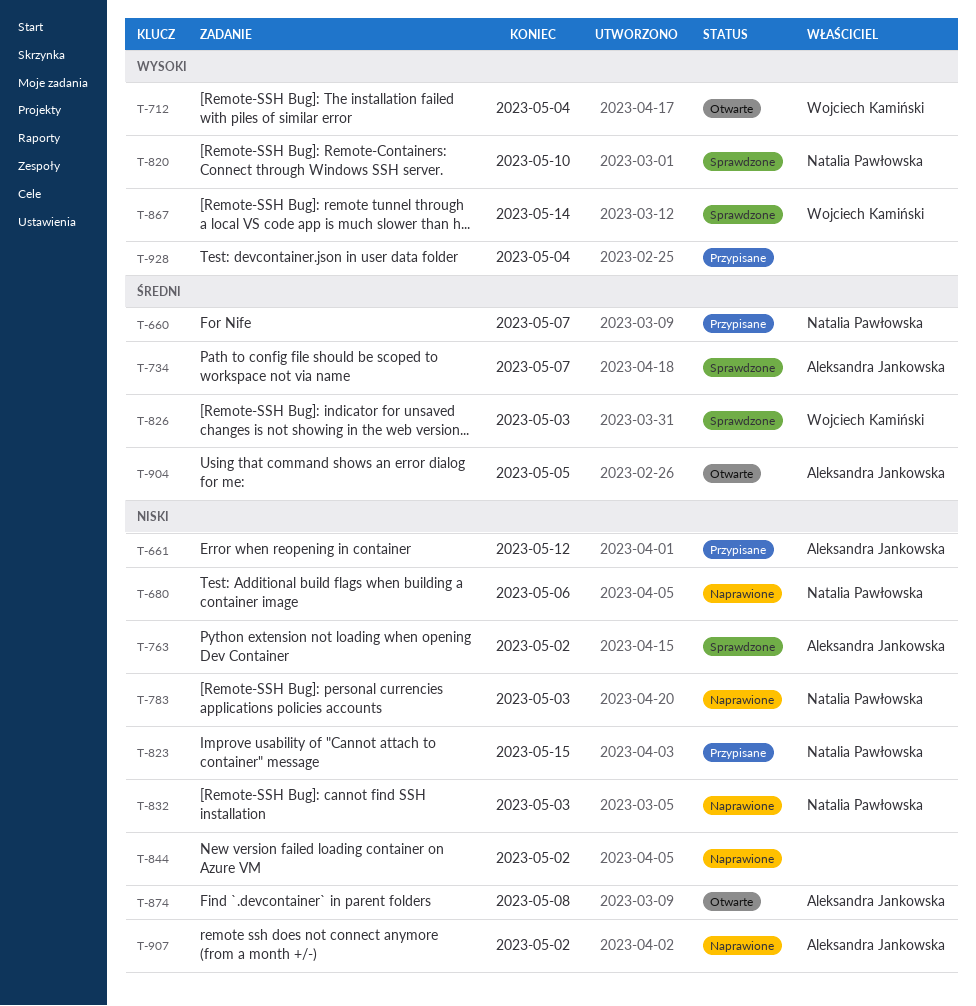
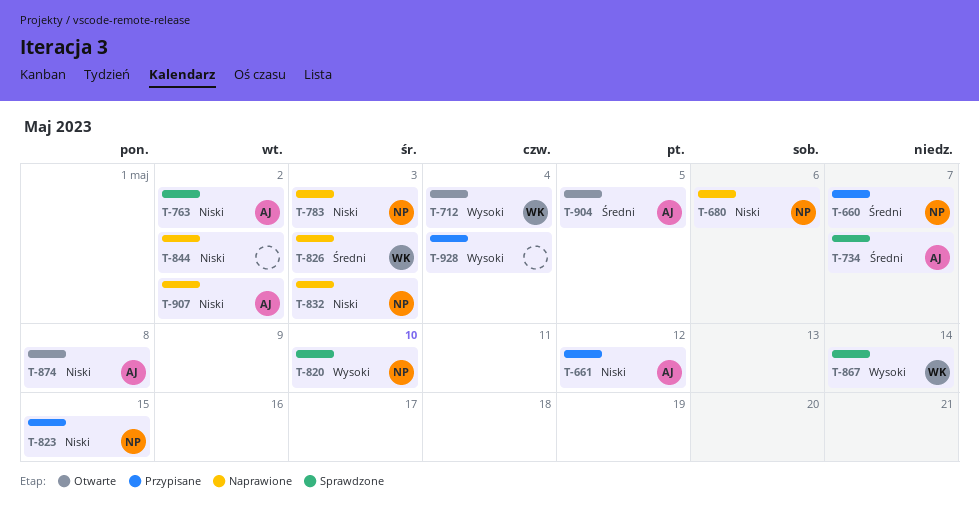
T-826, status: Sprawdzone -> Naprawione

